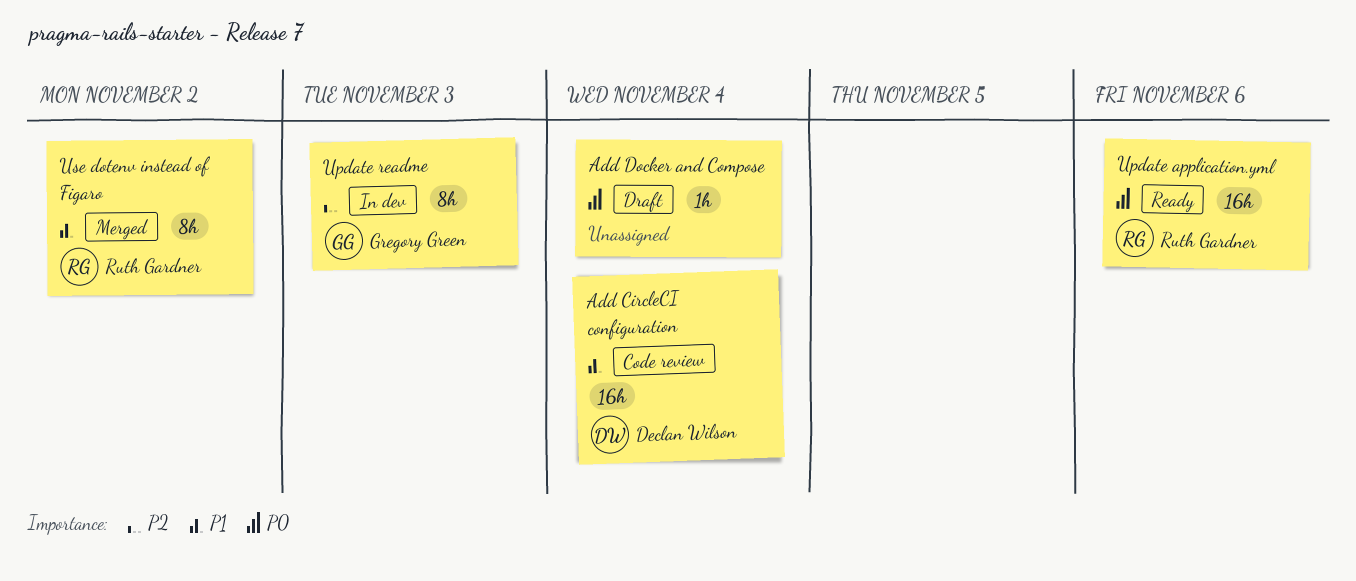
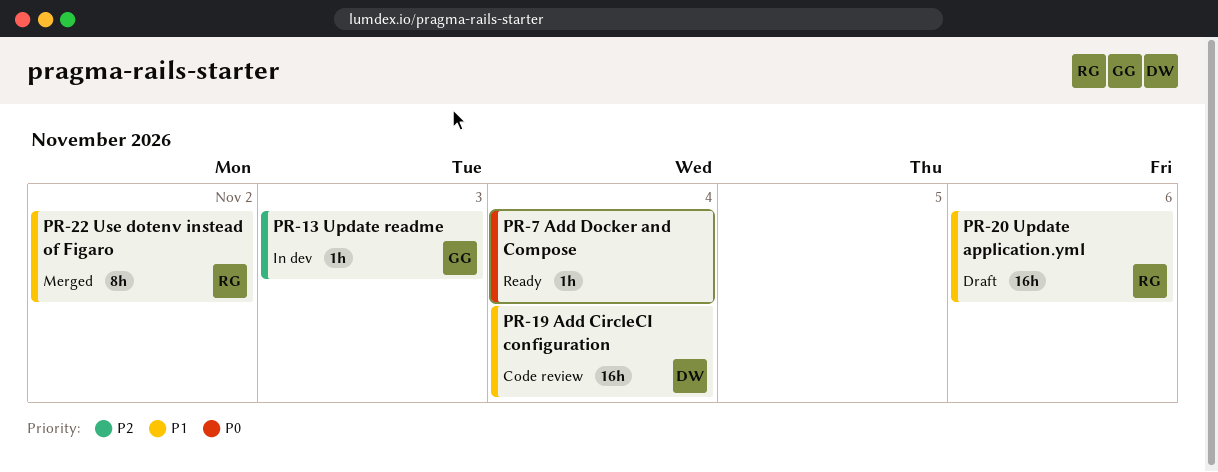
Add Docker and Compose, status: Draft -> Ready
Update application.yml, status: Ready -> Draft
Update application.yml, priority: P0 -> P1
Update readme, estimate: 8h -> 1h

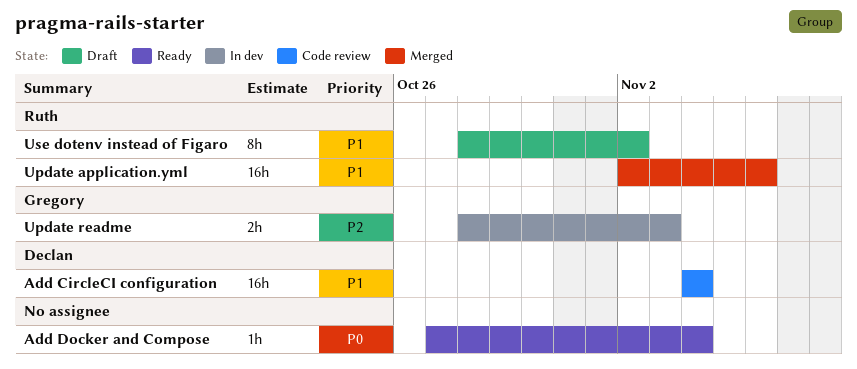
Update application.yml, status: Draft -> Merged
Update readme, estimate: 1h -> 2h
Use dotenv instead of Figaro, status: Merged -> Draft

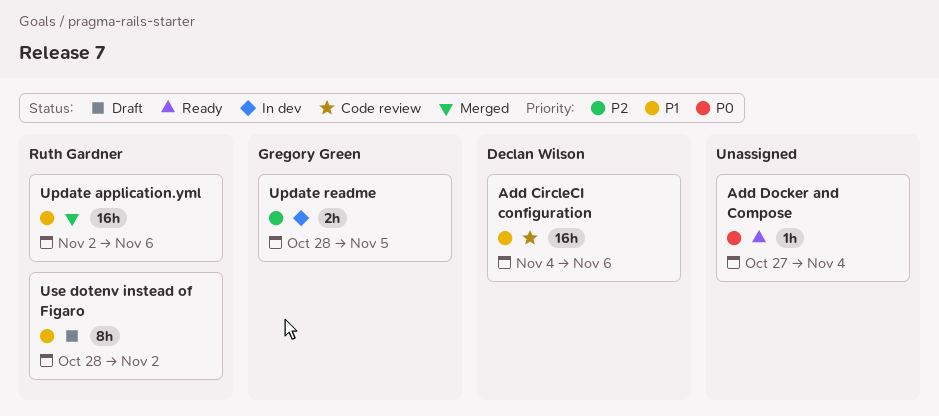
Add CircleCI configuration, due: Nov 4 -> Nov 6
Update readme, due: Nov 3 -> Nov 5

